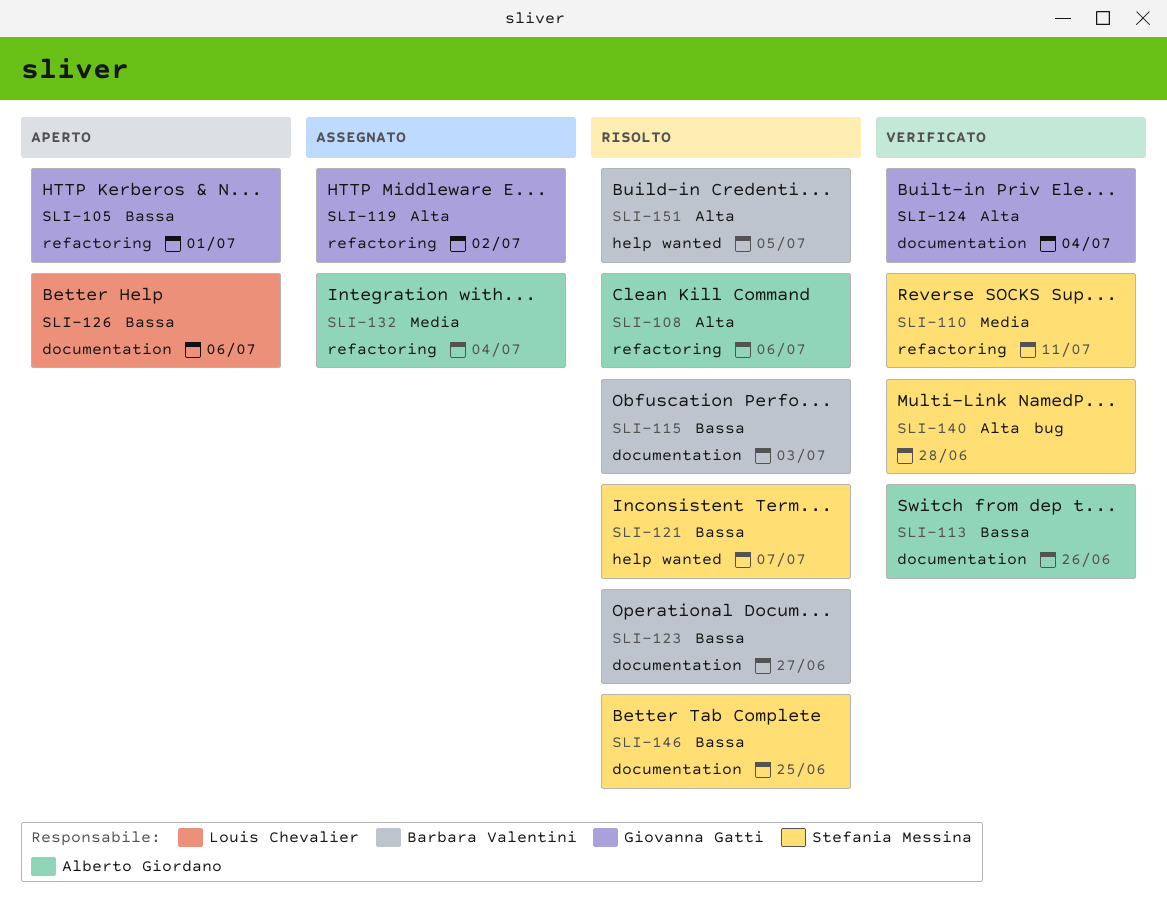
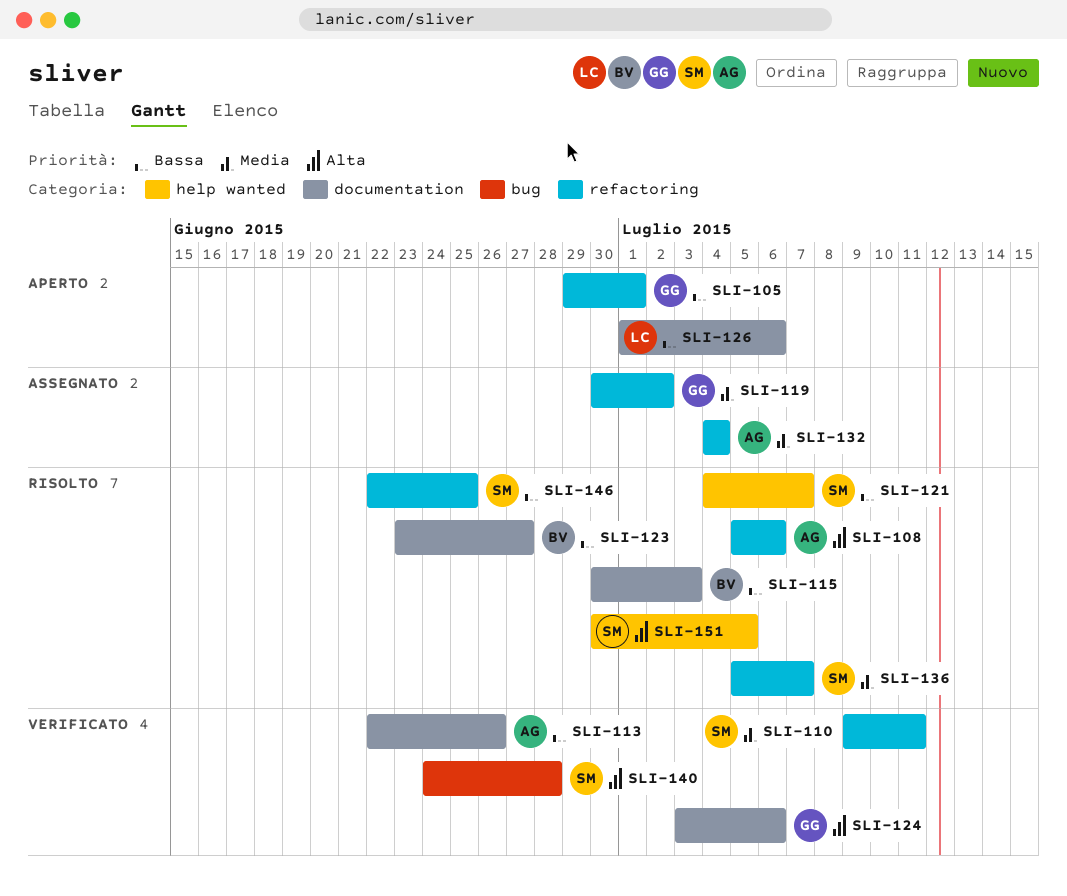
SLI-119, priority: Alta -> Media
SLI-124, due: Jul 4 -> Jul 6
SLI-136: none -> present
SLI-146, label: documentation -> refactoring
SLI-151, owner: Barbara Valentini -> Stefania Messina

